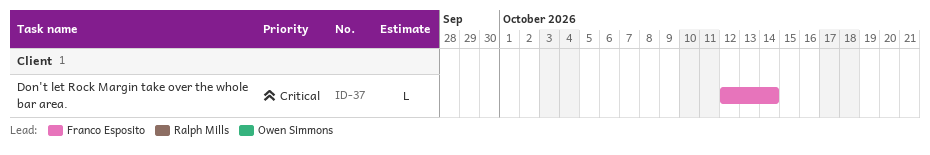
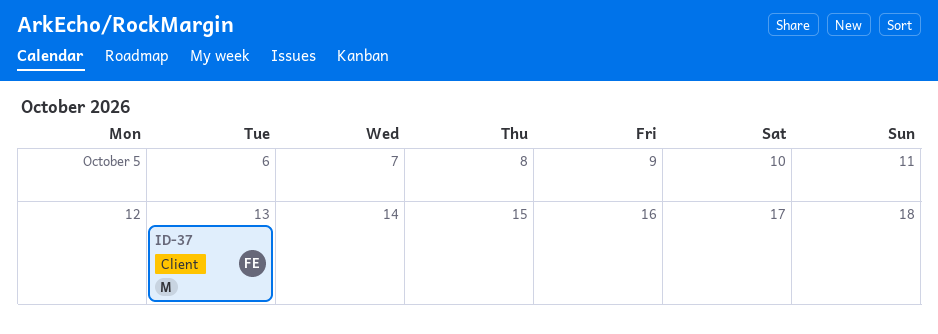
ID-37, estimate: L -> M
ID-37, due: Oct 14 -> Oct 13

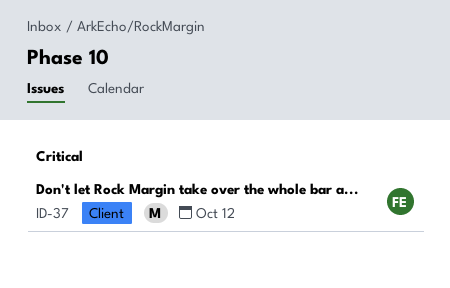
ID-37, due: Oct 13 -> Oct 12

